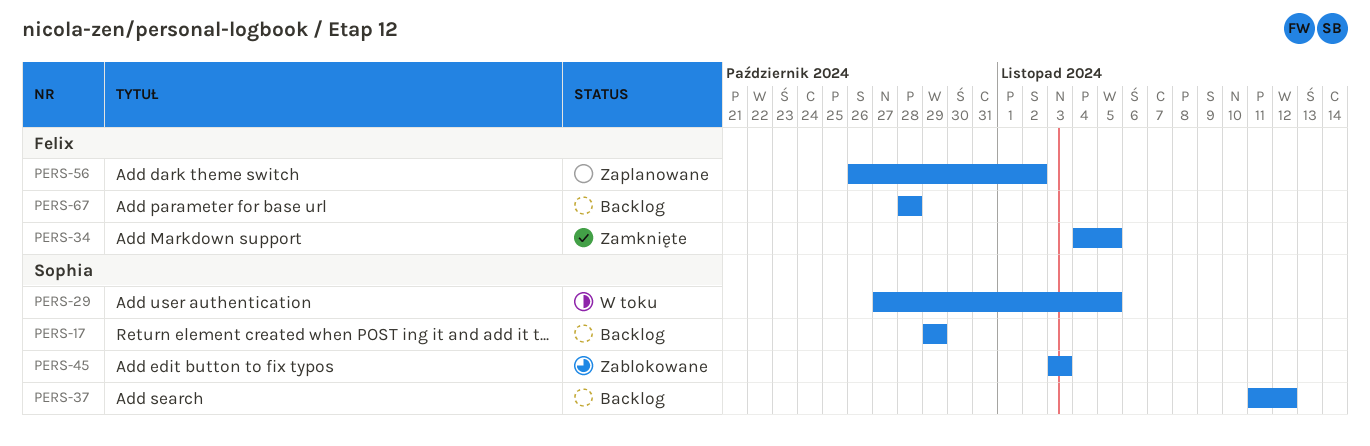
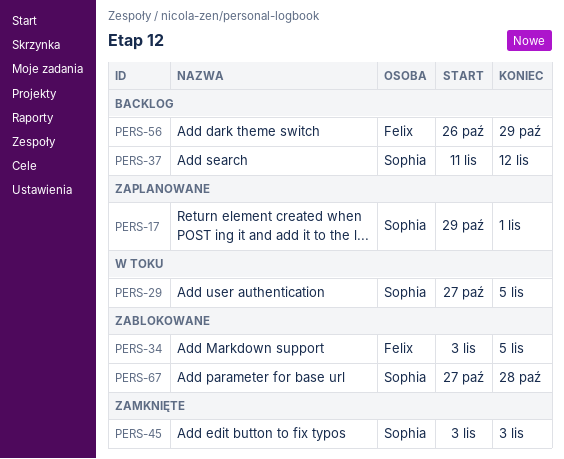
PERS-17, status: Backlog -> Zaplanowane
PERS-17, due: Oct 29 -> Nov 1
PERS-34, status: Zamknięte -> Zablokowane
PERS-34, start: Nov 4 -> Nov 3
PERS-45, status: Zablokowane -> Zamknięte
PERS-56, status: Zaplanowane -> Backlog
PERS-56, due: Nov 2 -> Oct 29
PERS-67, status: Backlog -> Zablokowane
PERS-67, owner: Felix -> Sophia
PERS-67, start: Oct 28 -> Oct 27

